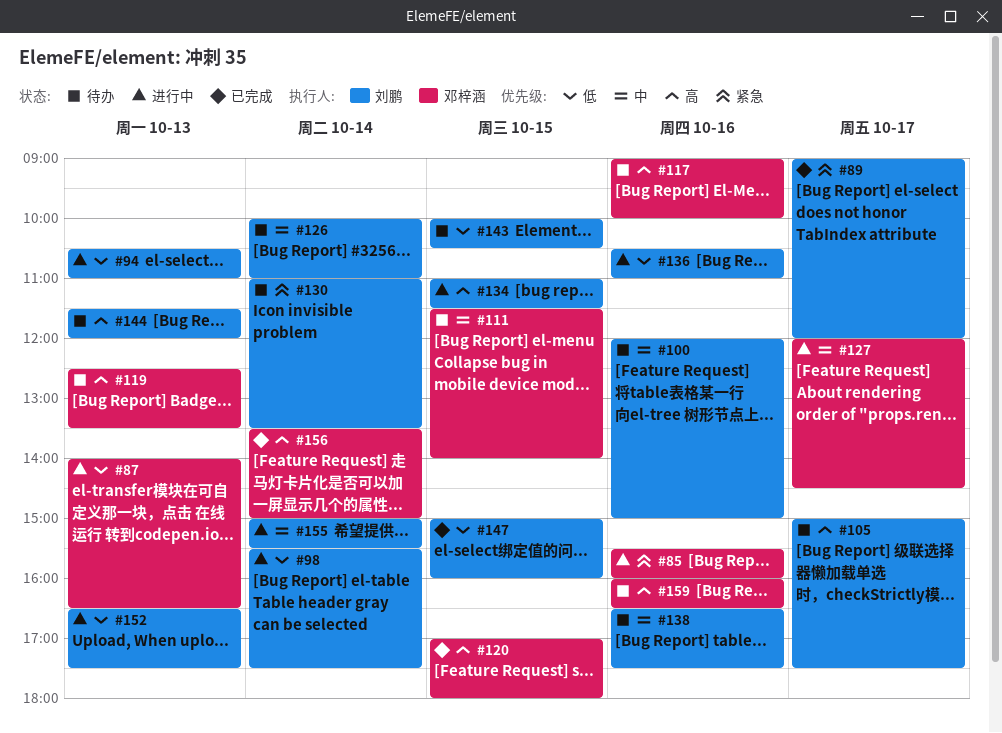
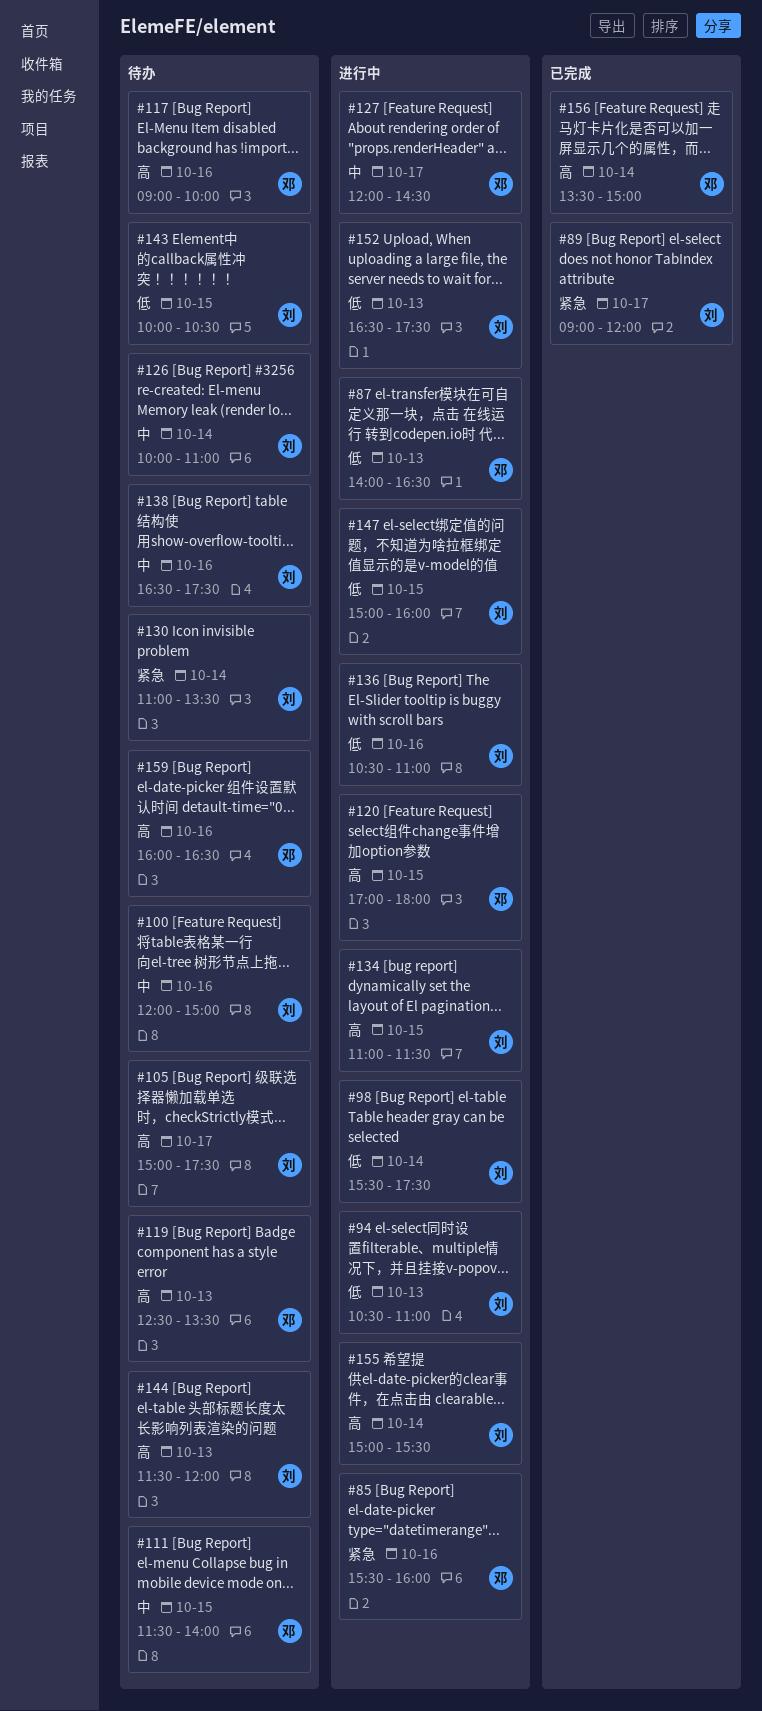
#120, status: 已完成 -> 进行中
#147, status: 已完成 -> 进行中
#155, priority: 中 -> 高

